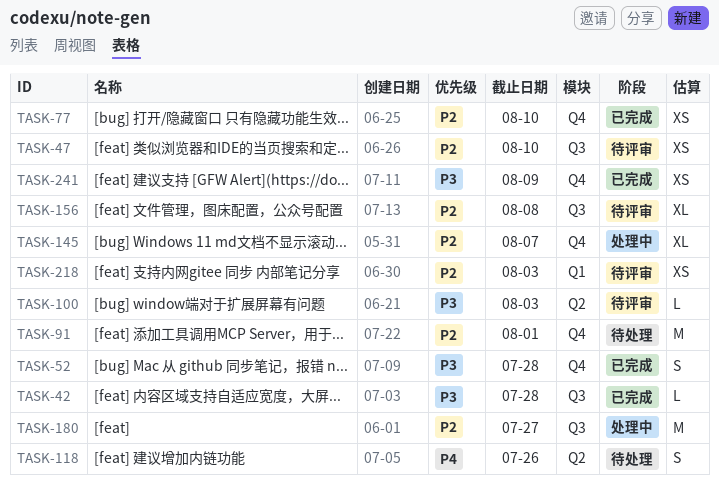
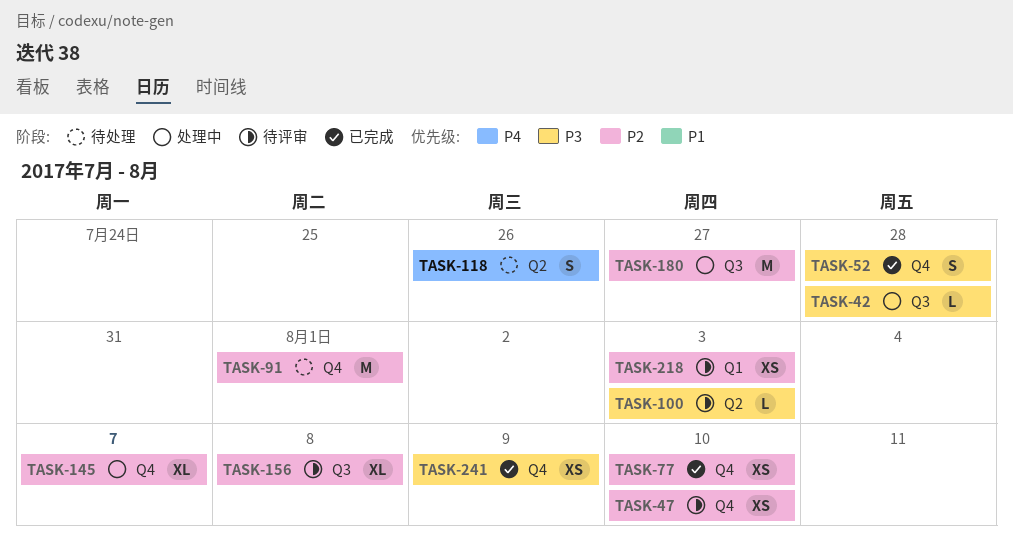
TASK-42, status: 已完成 -> 处理中
TASK-47, label: Q3 -> Q4

